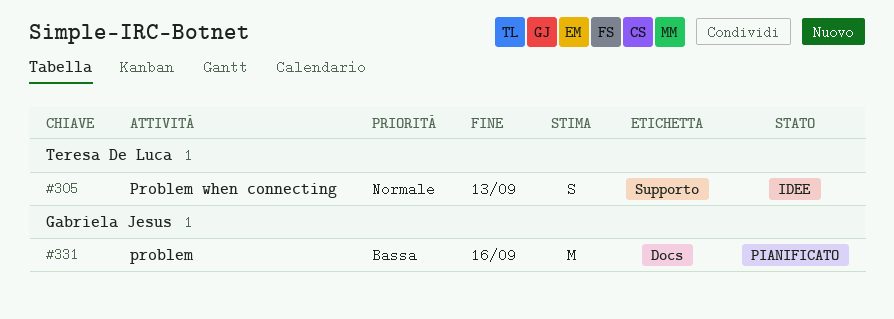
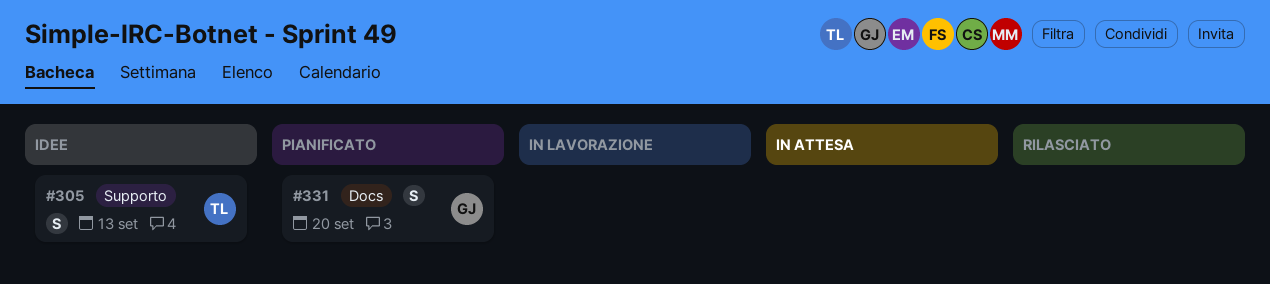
#331, estimate: M -> S
#331, due: Sep 16 -> Sep 20

